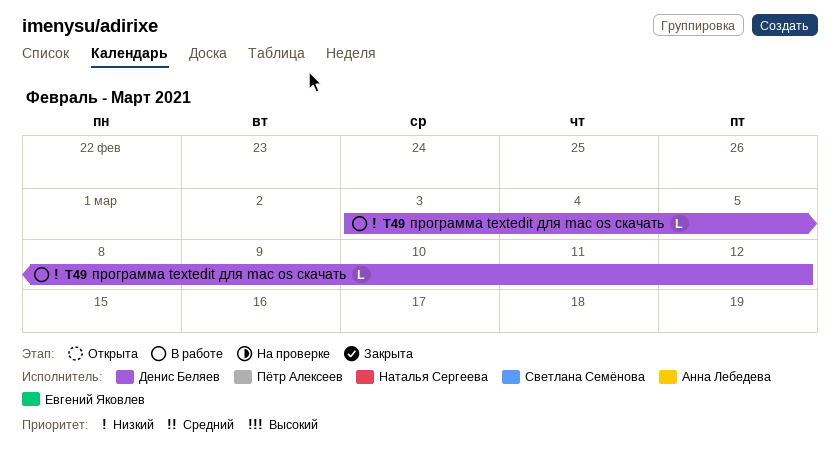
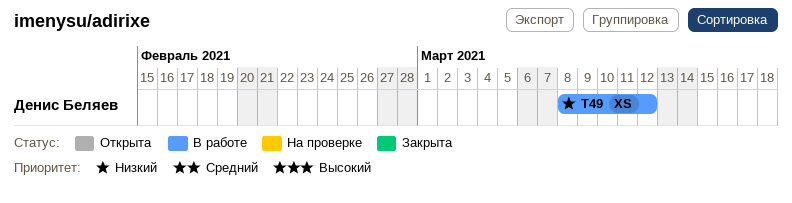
T49, estimate: L -> XS
T49, start: Mar 3 -> Mar 8

